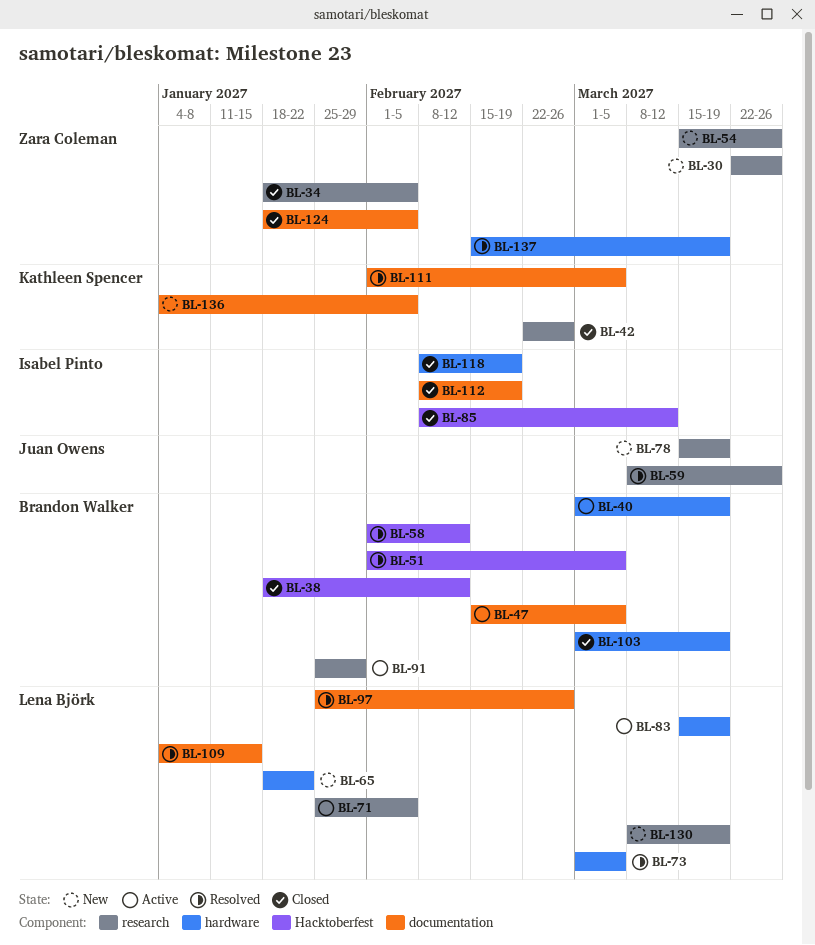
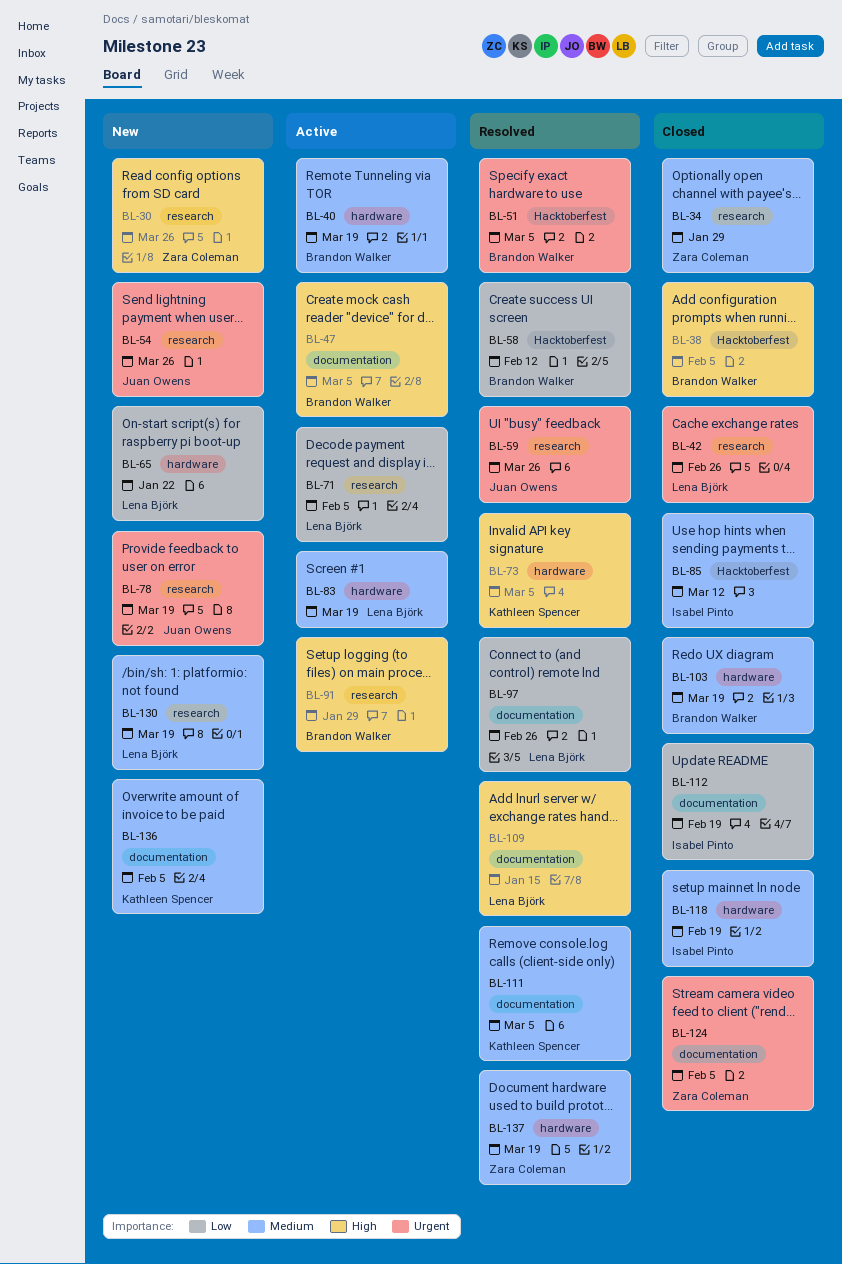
BL-34, due: Feb 5 -> Jan 29
BL-38, due: Feb 12 -> Feb 5
BL-42, owner: Kathleen Spencer -> Lena Björk
BL-54, owner: Zara Coleman -> Juan Owens
BL-73, owner: Lena Björk -> Kathleen Spencer

